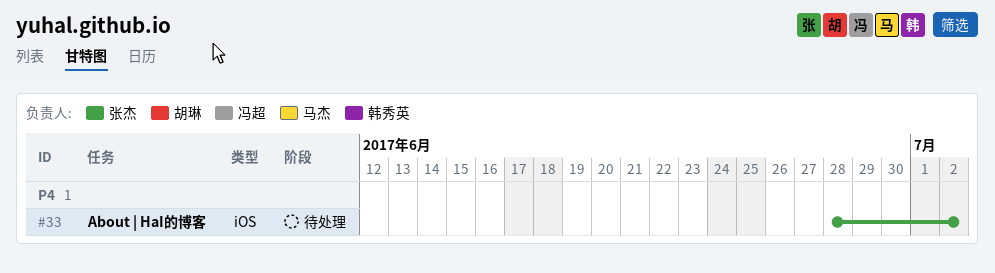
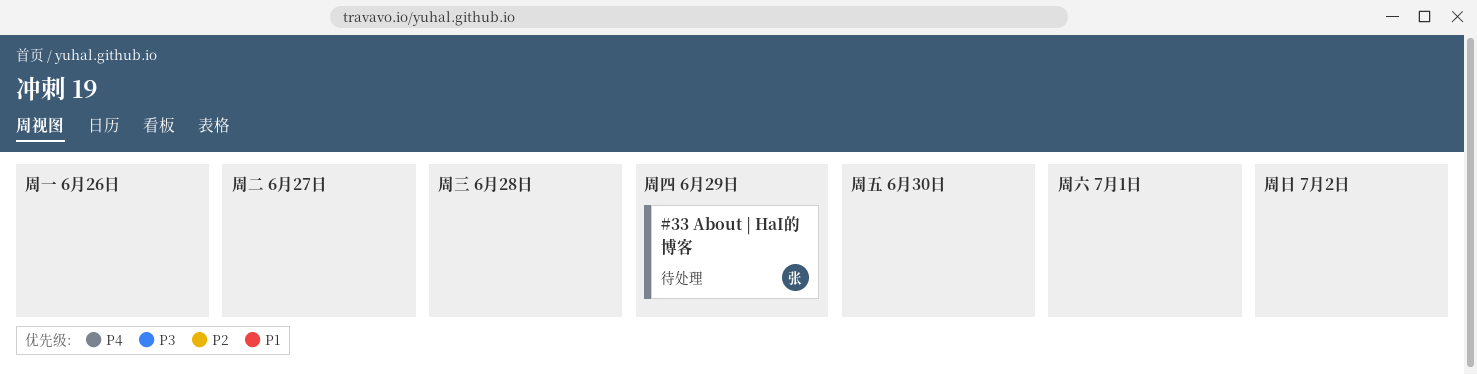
#33, due: Jul 2 -> Jun 29

